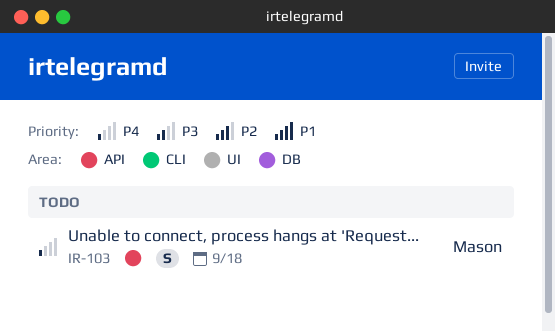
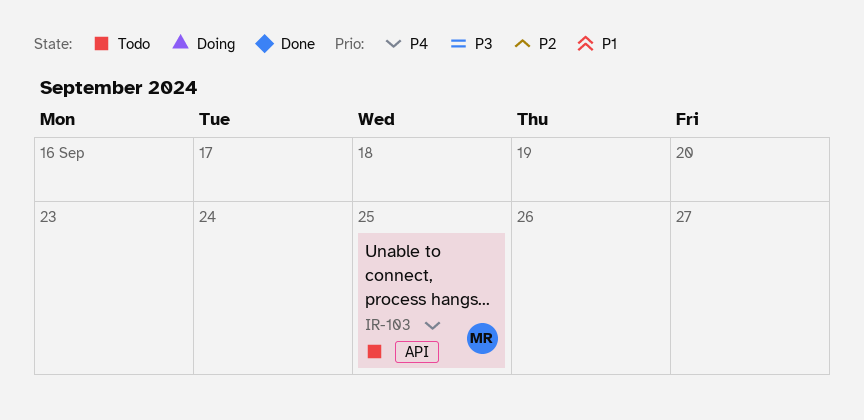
IR-103, due: Sep 18 -> Sep 25

